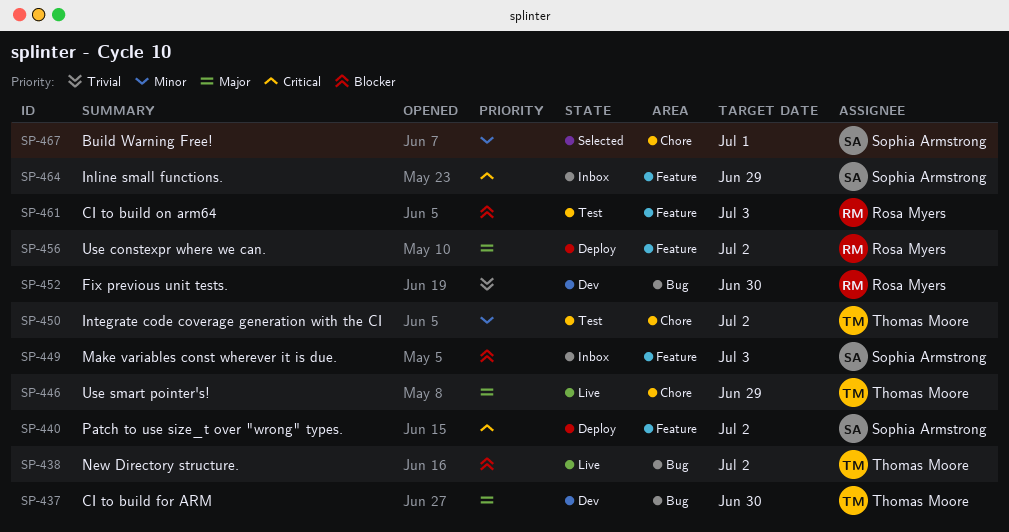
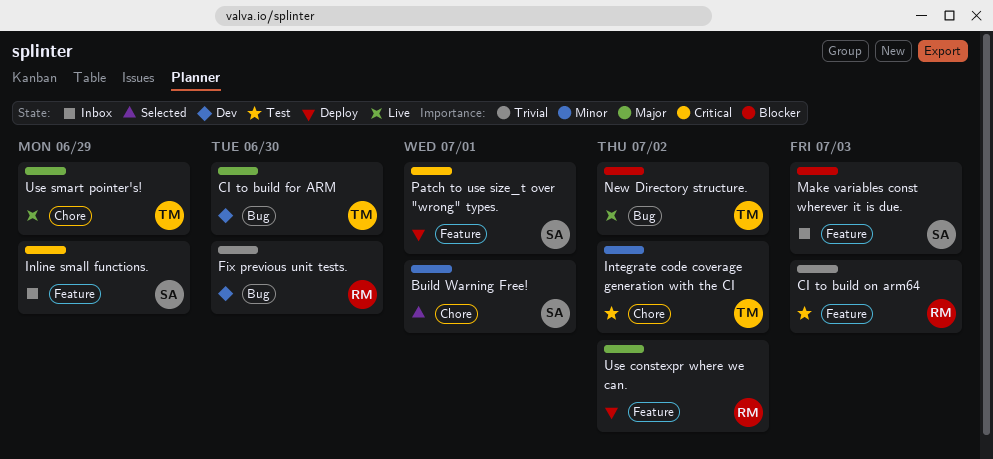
CI to build on arm64, priority: Blocker -> Trivial
Patch to use size_t over "wrong" types., due: Jul 2 -> Jul 1

